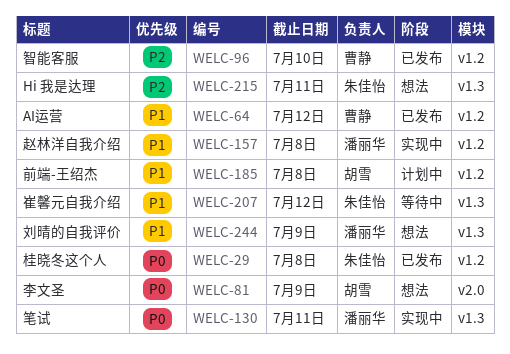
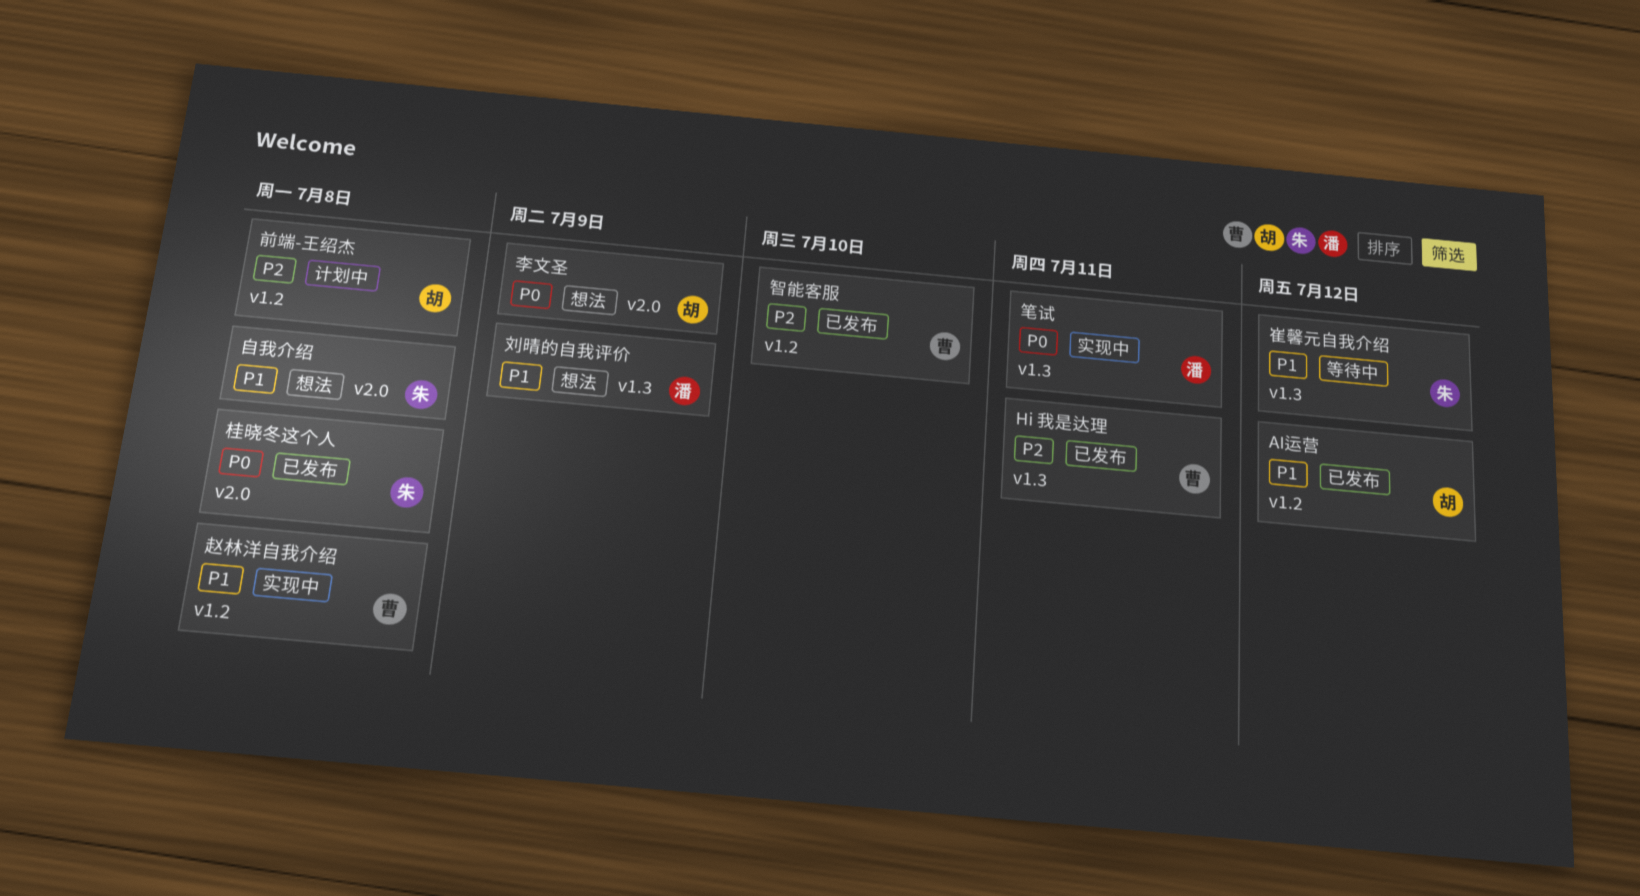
AI运营, owner: 曹静 -> 胡雪
Hi 我是达理, status: 想法 -> 已发布
Hi 我是达理, owner: 朱佳怡 -> 曹静
前端-王绍杰, priority: P1 -> P2
桂晓冬这个人, label: v1.2 -> v2.0
自我介绍: none -> present
赵林洋自我介绍, owner: 潘丽华 -> 曹静

